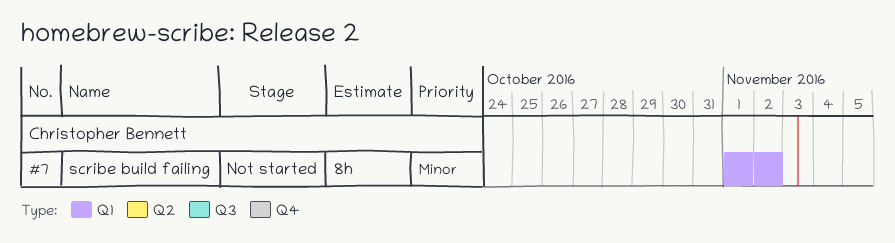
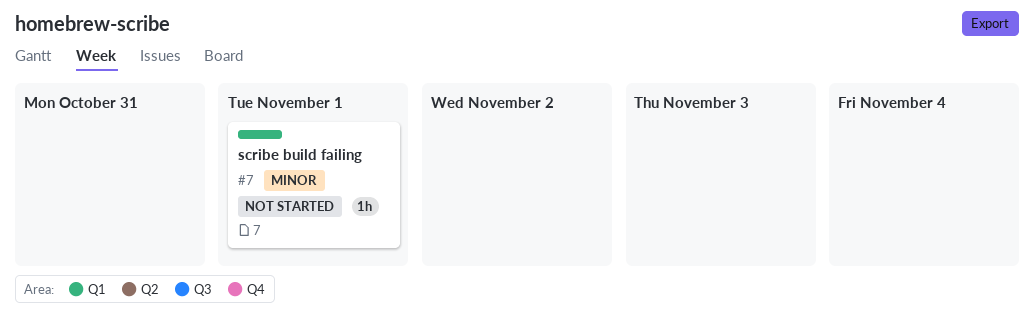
#7, estimate: 8h -> 1h
#7, due: Nov 2 -> Nov 1

